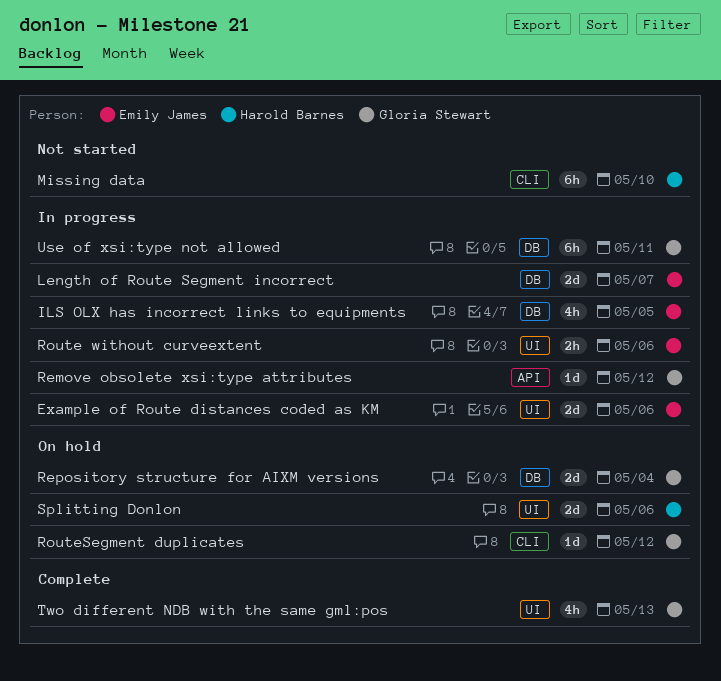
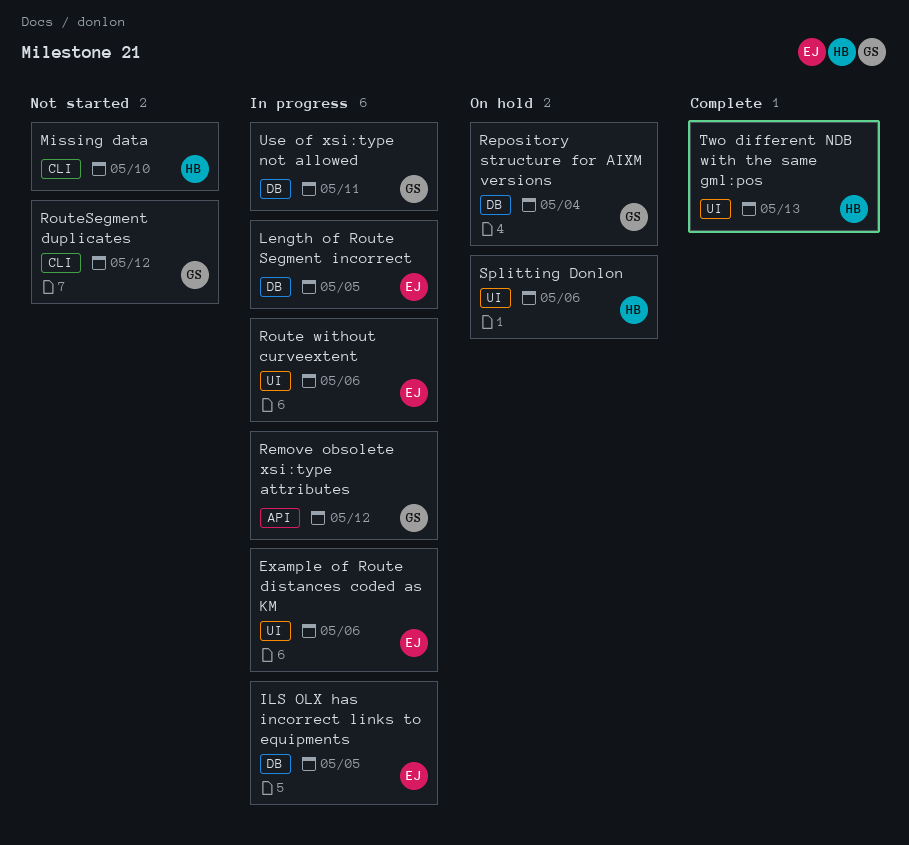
Length of Route Segment incorrect, due: May 7 -> May 5
RouteSegment duplicates, status: On hold -> Not started
Two different NDB with the same gml:pos, owner: Gloria Stewart -> Harold Barnes

